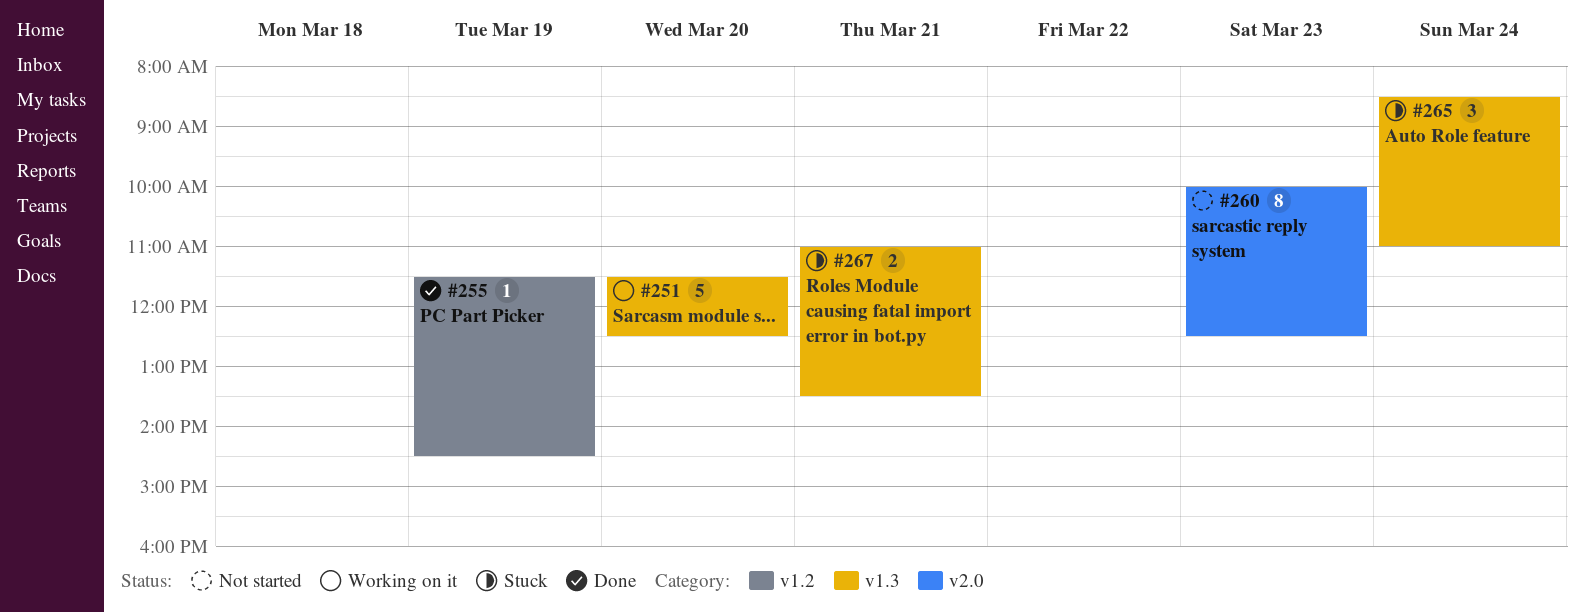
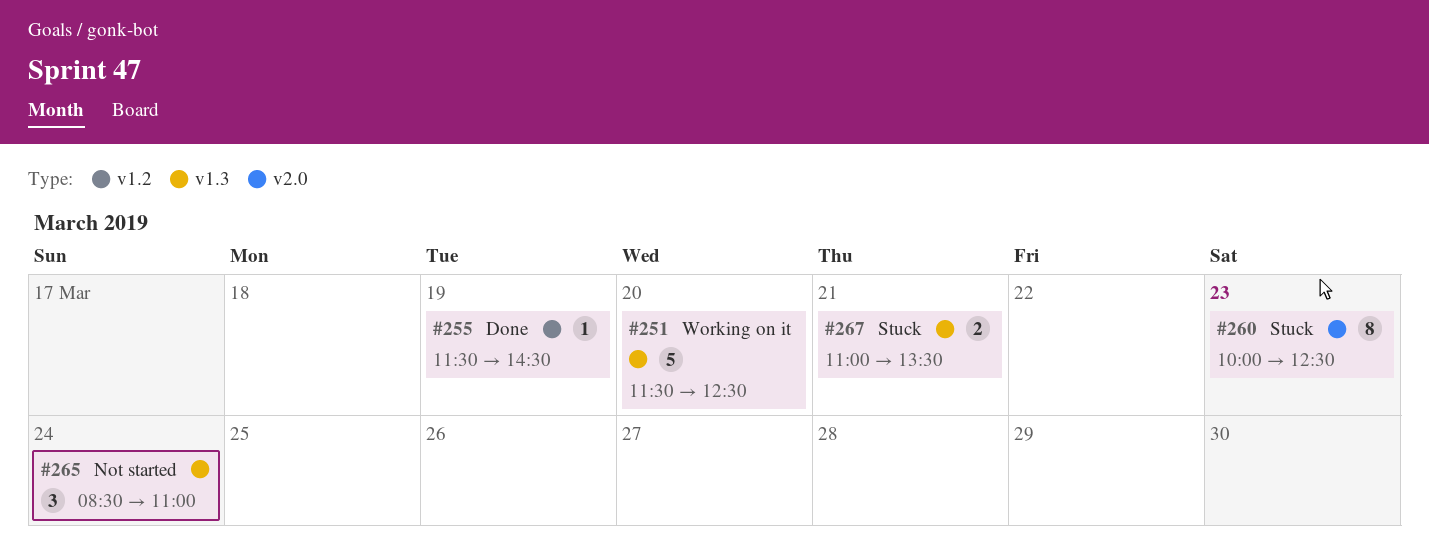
#260, status: Not started -> Stuck
#265, status: Stuck -> Not started

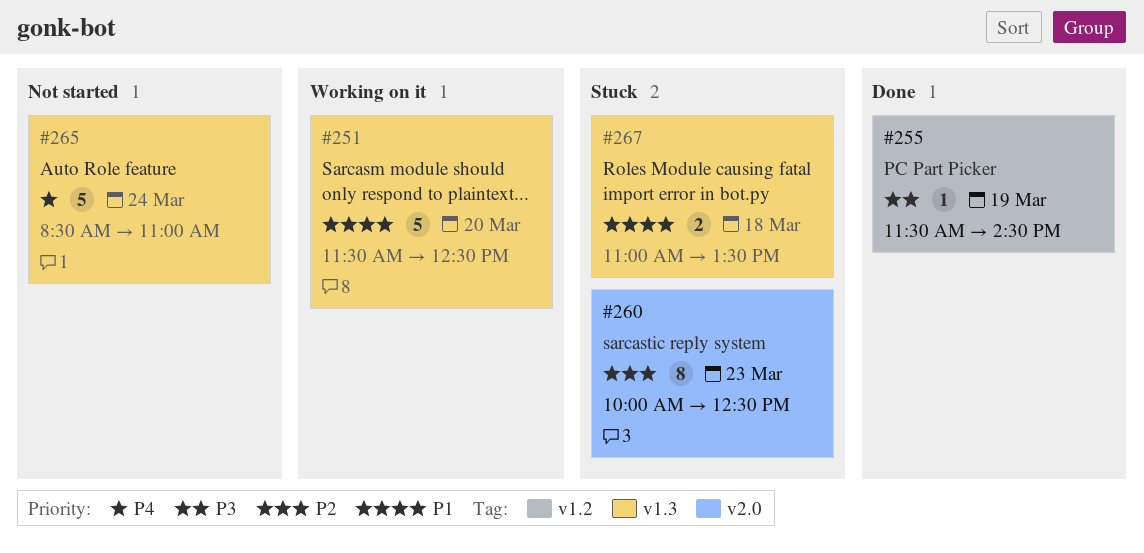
#265, estimate: 3 -> 5
#267, day: Mar 21 -> Mar 18

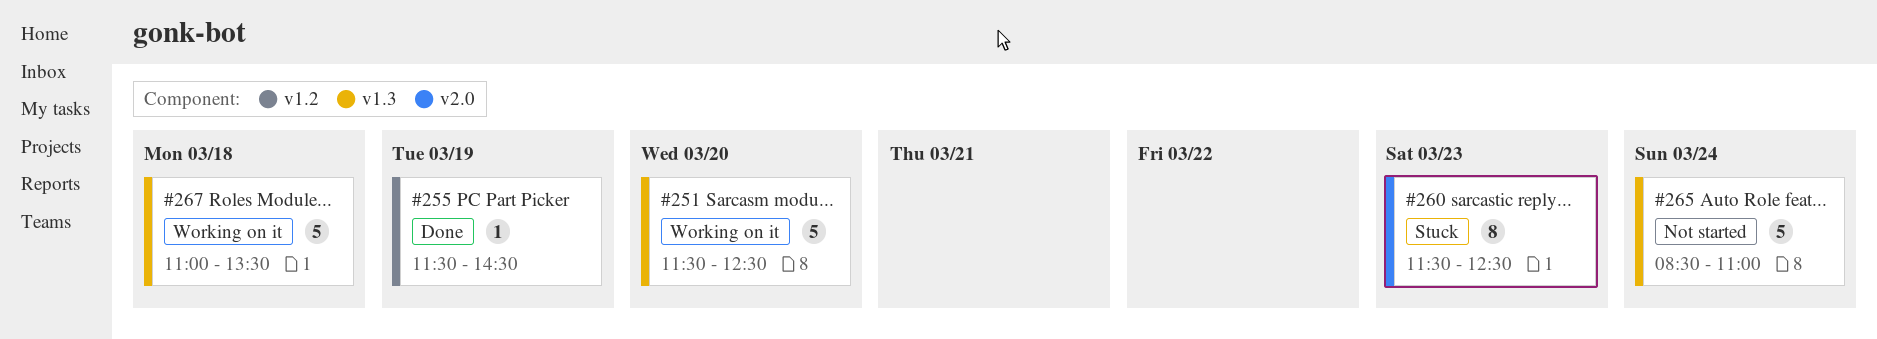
#260, begins: 10:00 -> 11:30
#267, status: Stuck -> Working on it
#267, estimate: 2 -> 5

